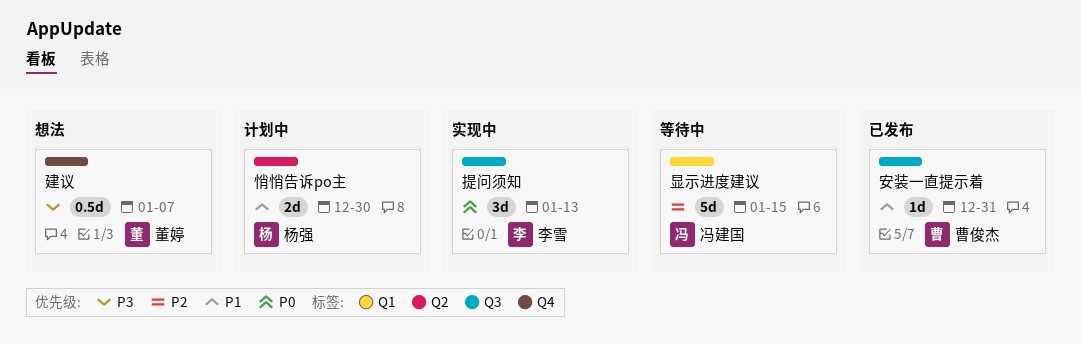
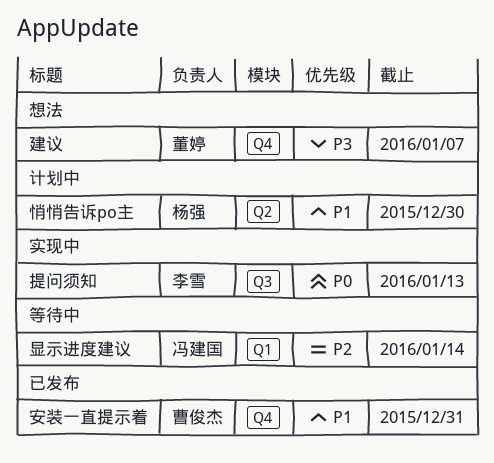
安装一直提示着, label: Q3 -> Q4
显示进度建议, due: Jan 15 -> Jan 14

